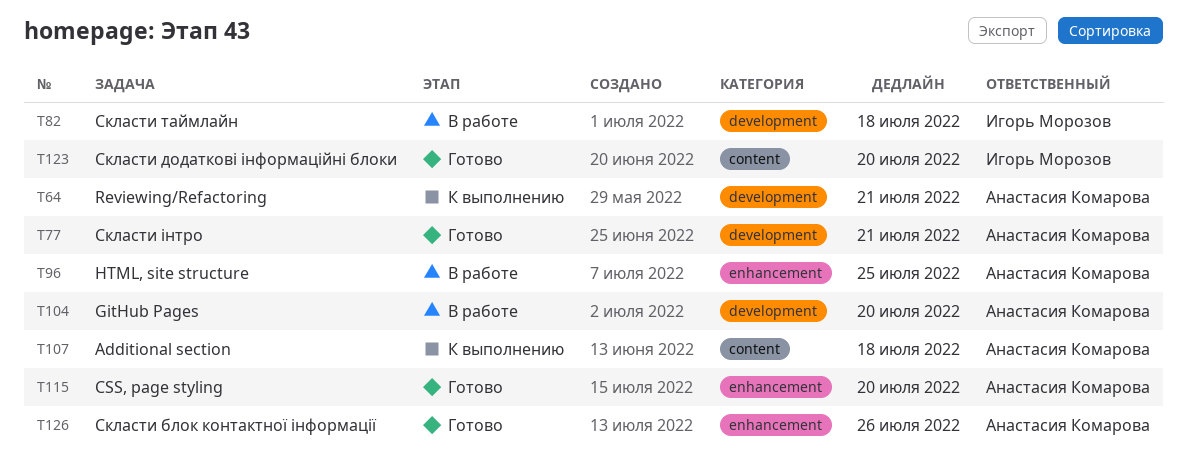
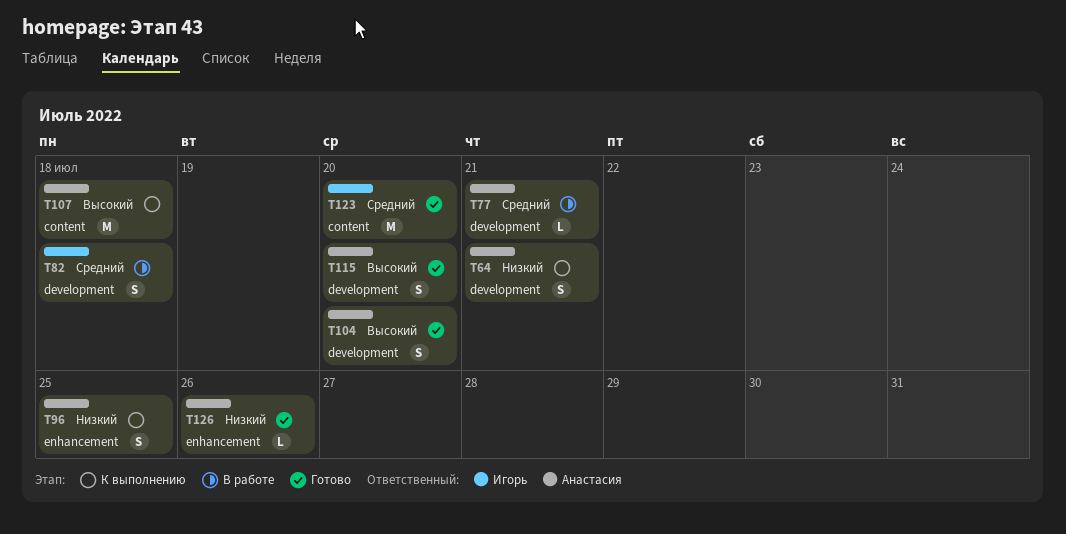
T77, status: Готово -> В работе
T96, status: В работе -> К выполнению
T104, status: В работе -> Готово
T115, label: enhancement -> development

